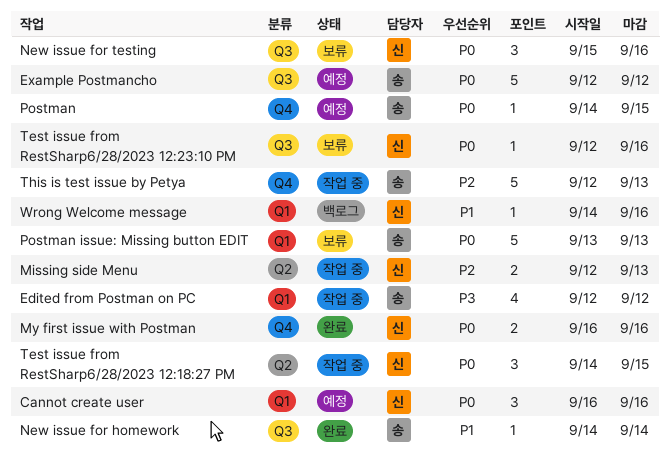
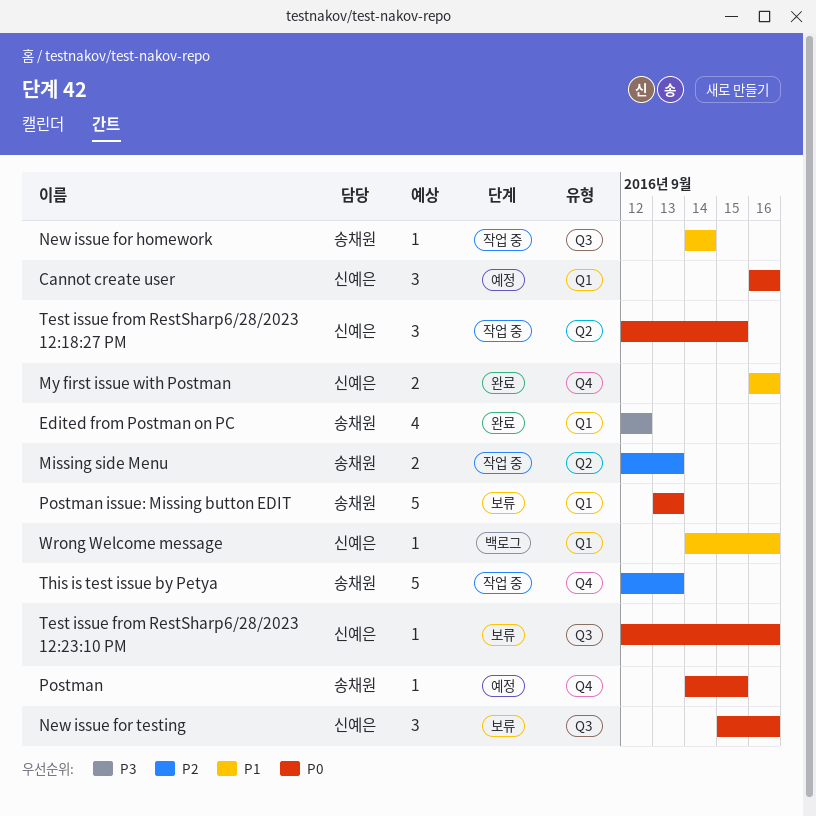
Edited from Postman on PC, status: 작업 중 -> 완료
Example Postmancho: present -> none
Missing side Menu, owner: 신예은 -> 송채원
My first issue with Postman, priority: P0 -> P1
New issue for homework, status: 완료 -> 작업 중
Test issue from RestSharp6/28/2023 12:18:27 PM, start: Sep 14 -> Sep 12

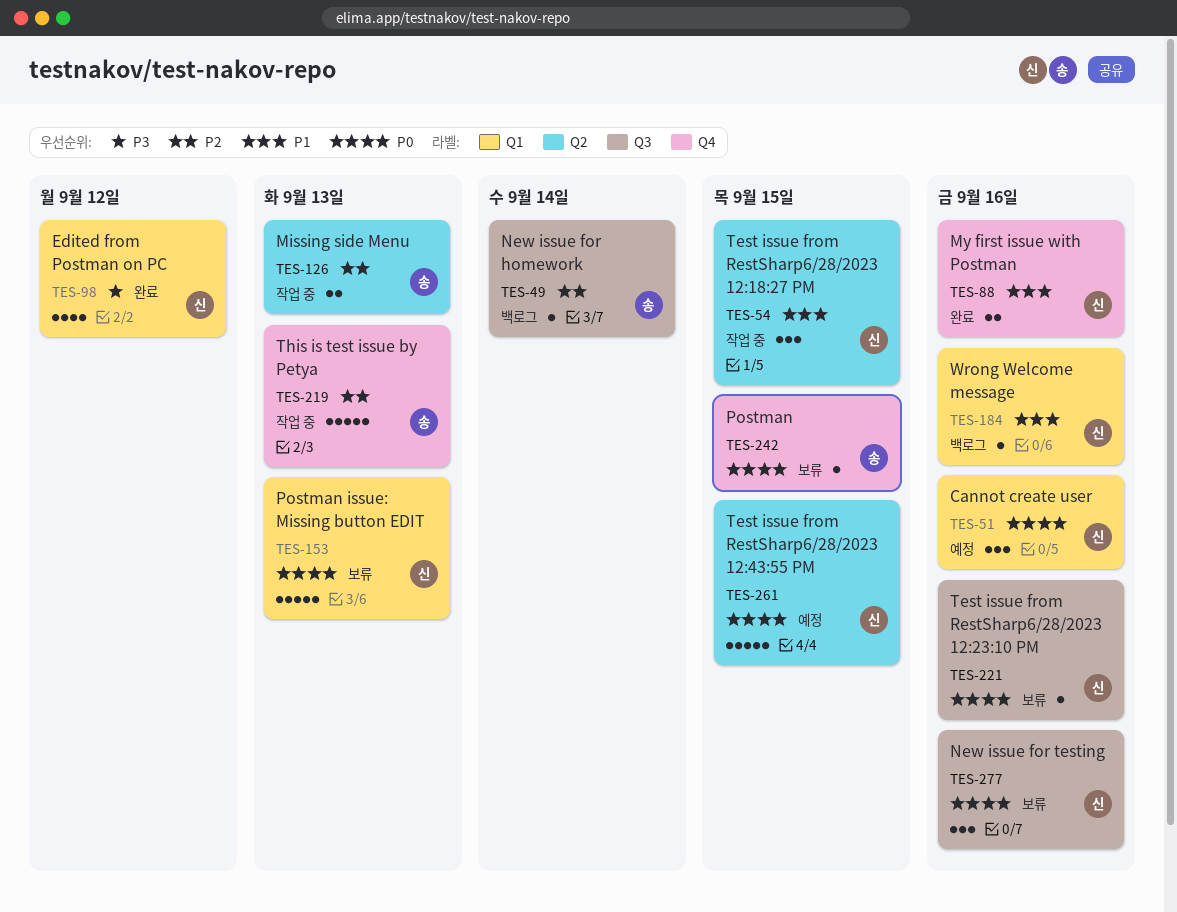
Edited from Postman on PC, owner: 송채원 -> 신예은
New issue for homework, status: 작업 중 -> 백로그
New issue for homework, priority: P1 -> P2
Postman, status: 예정 -> 보류
Postman issue: Missing button EDIT, owner: 송채원 -> 신예은
Test issue from RestSharp6/28/2023 12:18:27 PM, priority: P0 -> P1
Test issue from RestSharp6/28/2023 12:43:55 PM: none -> present

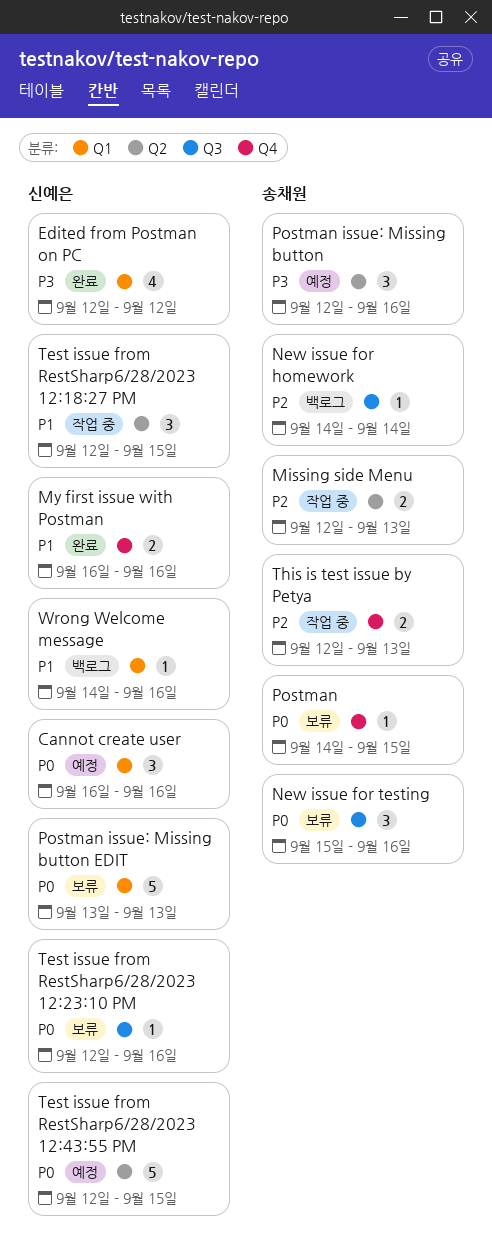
New issue for testing, owner: 신예은 -> 송채원
Postman issue: Missing button: none -> present
This is test issue by Petya, estimate: 5 -> 2

